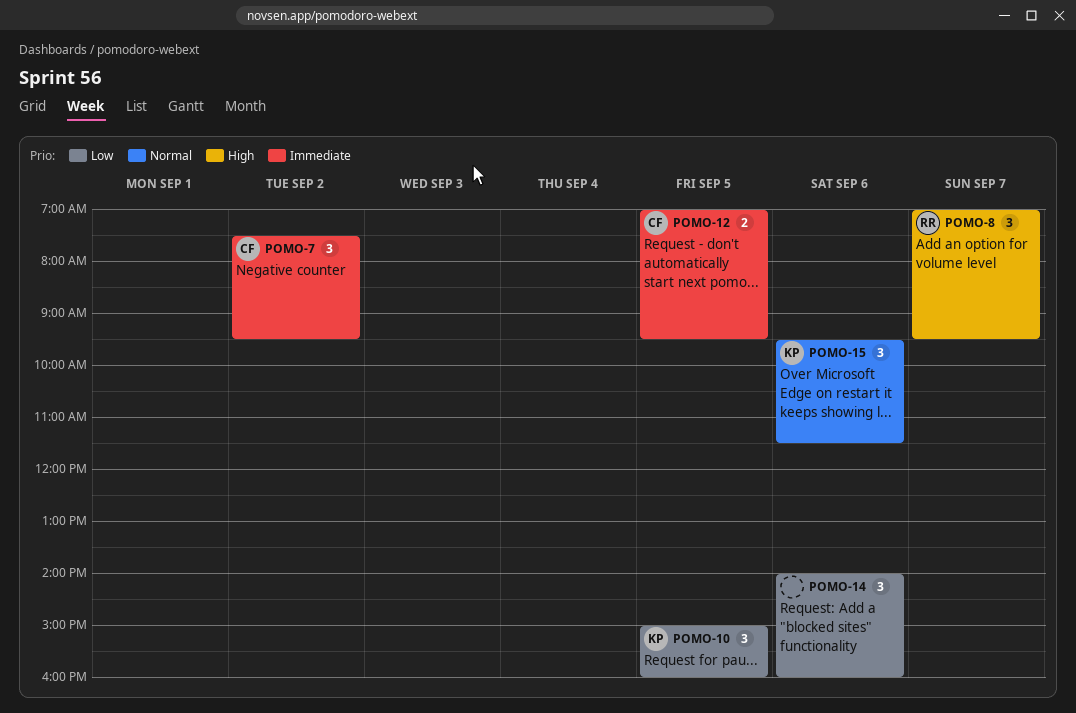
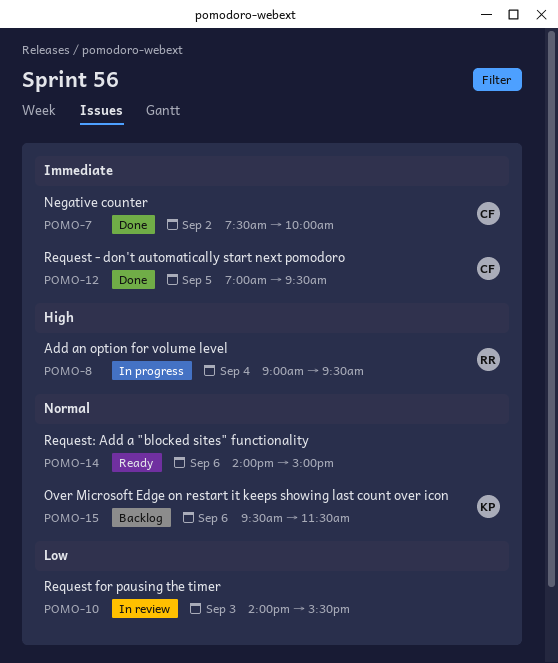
POMO-7, ends: 09:30 -> 10:00
POMO-8, day: Sep 7 -> Sep 4
POMO-8, begins: 07:00 -> 09:00
POMO-10, owner: KP -> none
POMO-10, day: Sep 5 -> Sep 3
POMO-10, begins: 15:00 -> 14:00
POMO-10, ends: 16:00 -> 15:30
POMO-14, priority: Low -> Normal
POMO-14, ends: 16:00 -> 15:00

